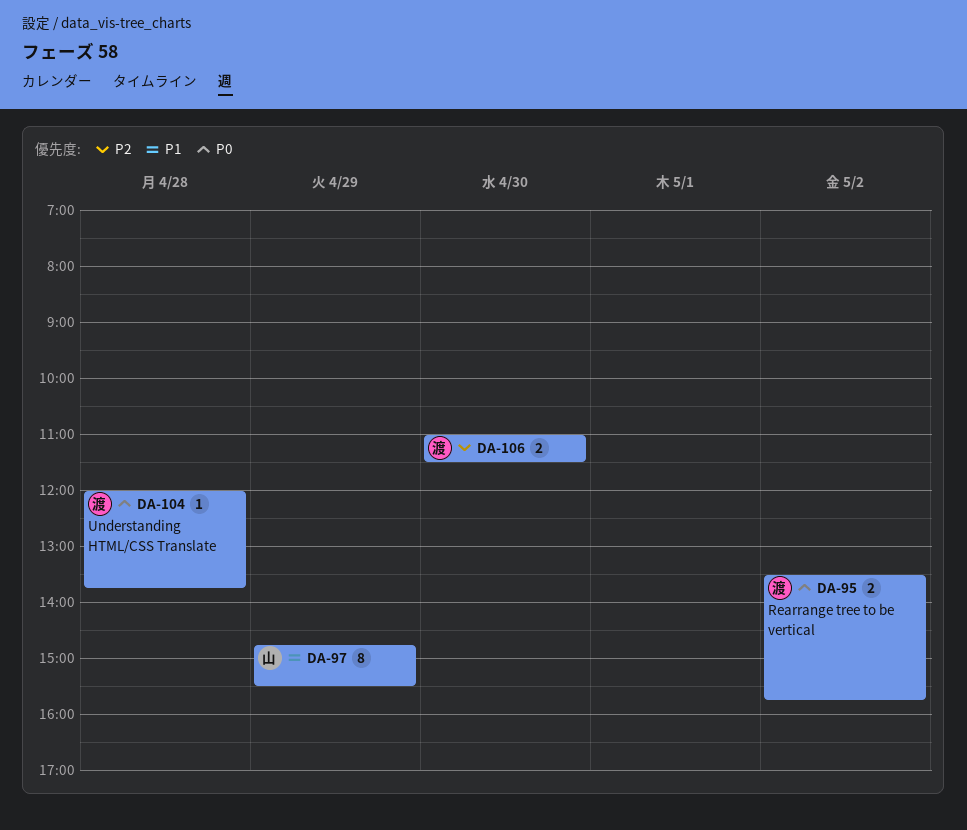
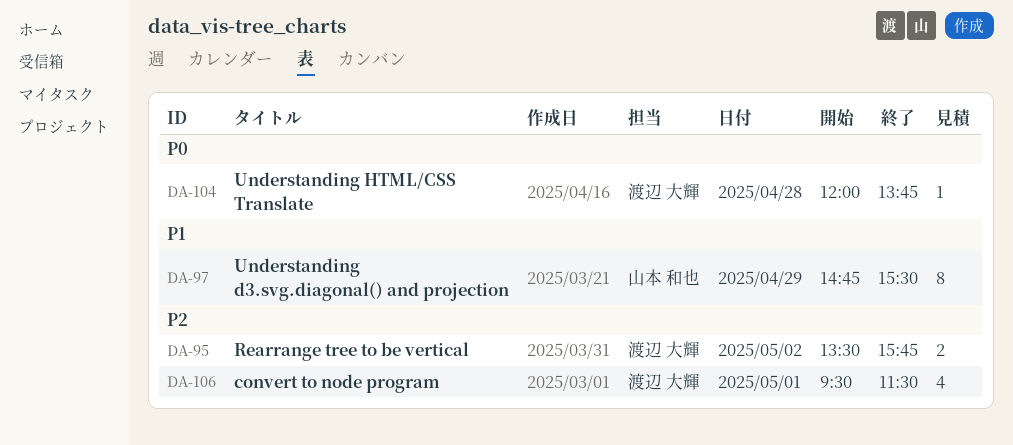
DA-95, priority: P0 -> P2
DA-106, estimate: 2 -> 4
DA-106, day: Apr 30 -> May 1
DA-106, begins: 11:00 -> 09:30

